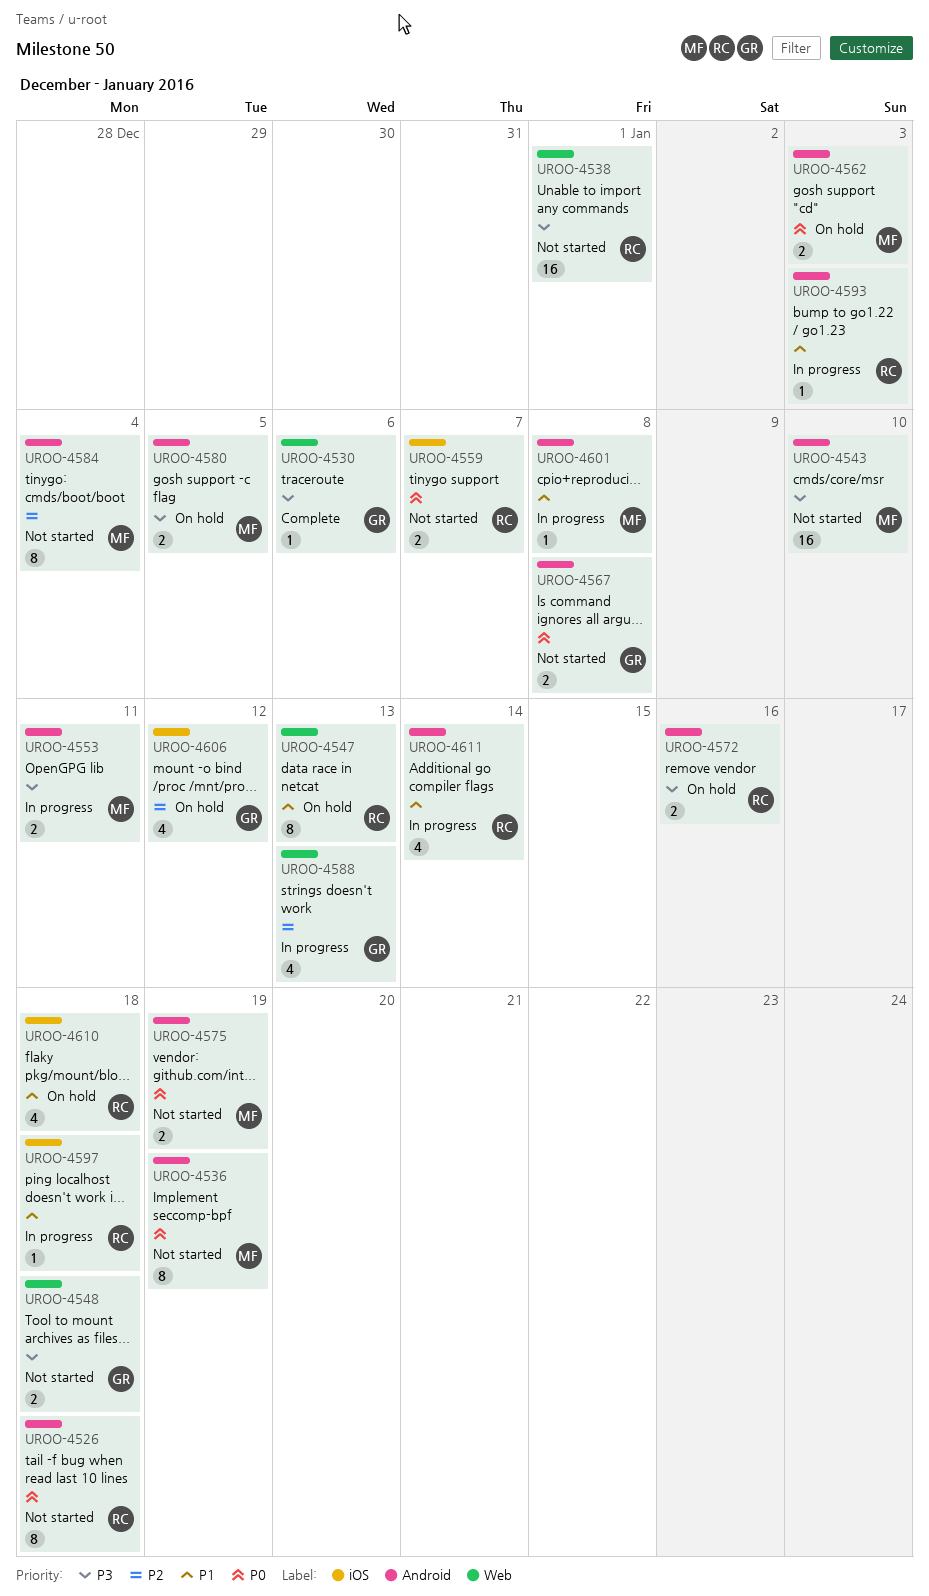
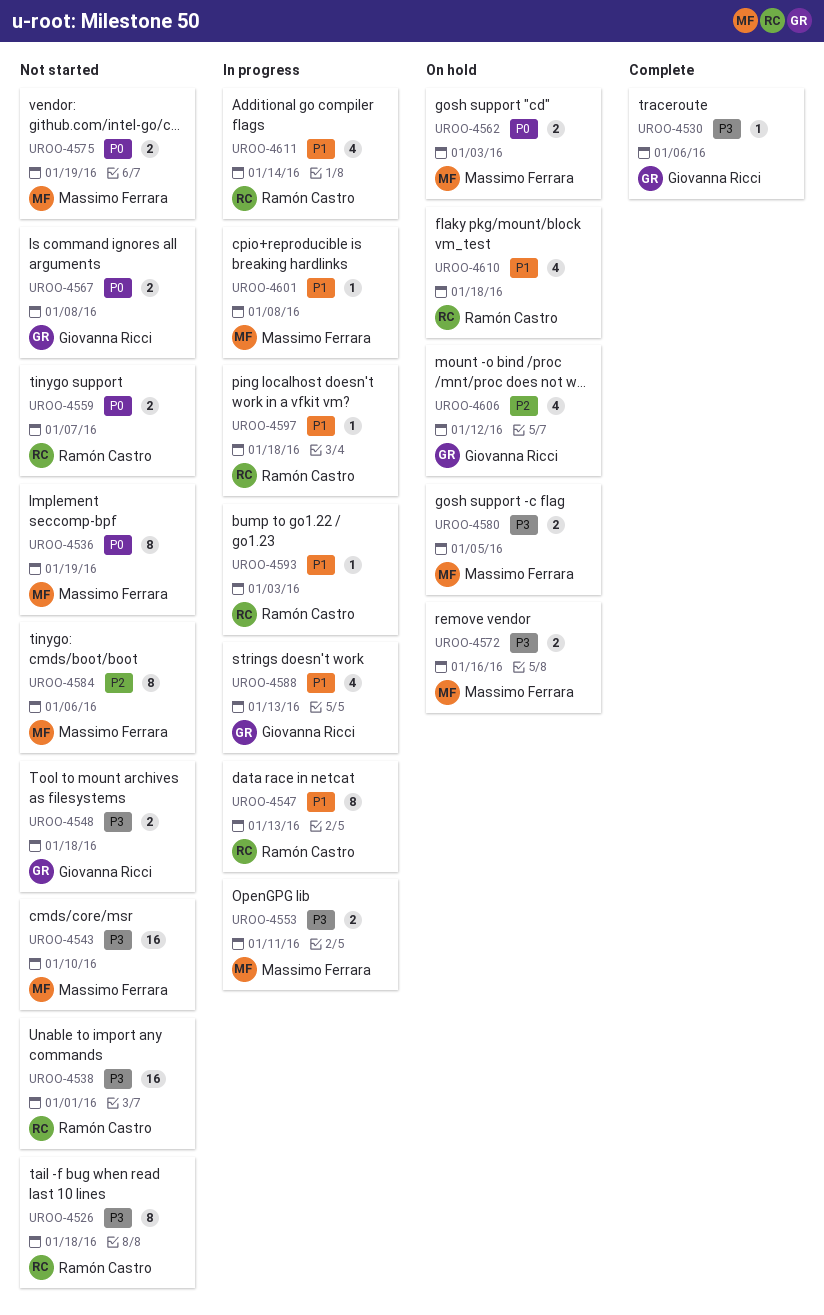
UROO-4526, priority: P0 -> P3
UROO-4547, status: On hold -> In progress
UROO-4572, owner: Ramón Castro -> Massimo Ferrara
UROO-4584, due: Jan 4 -> Jan 6
UROO-4588, priority: P2 -> P1

